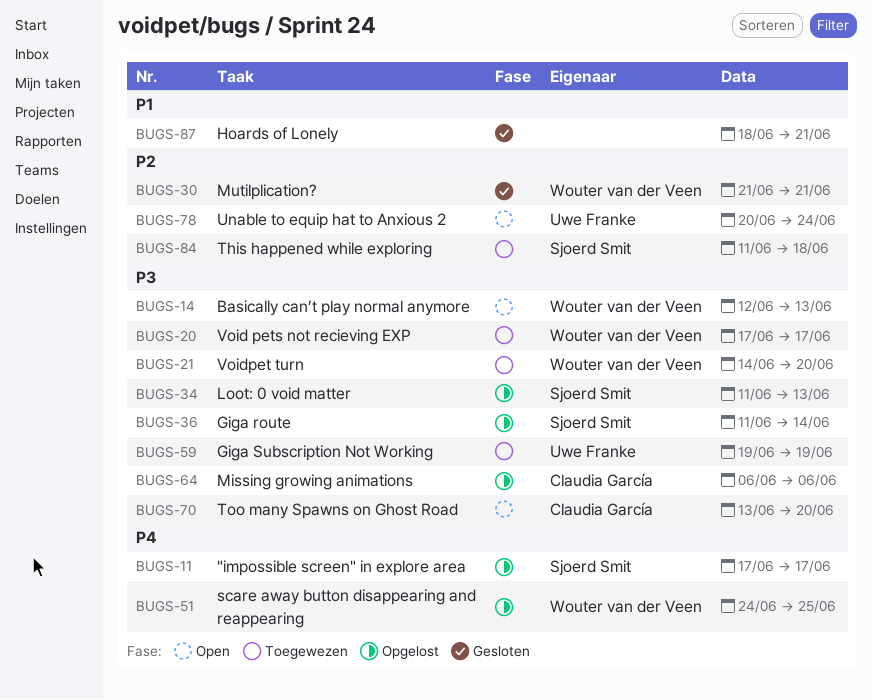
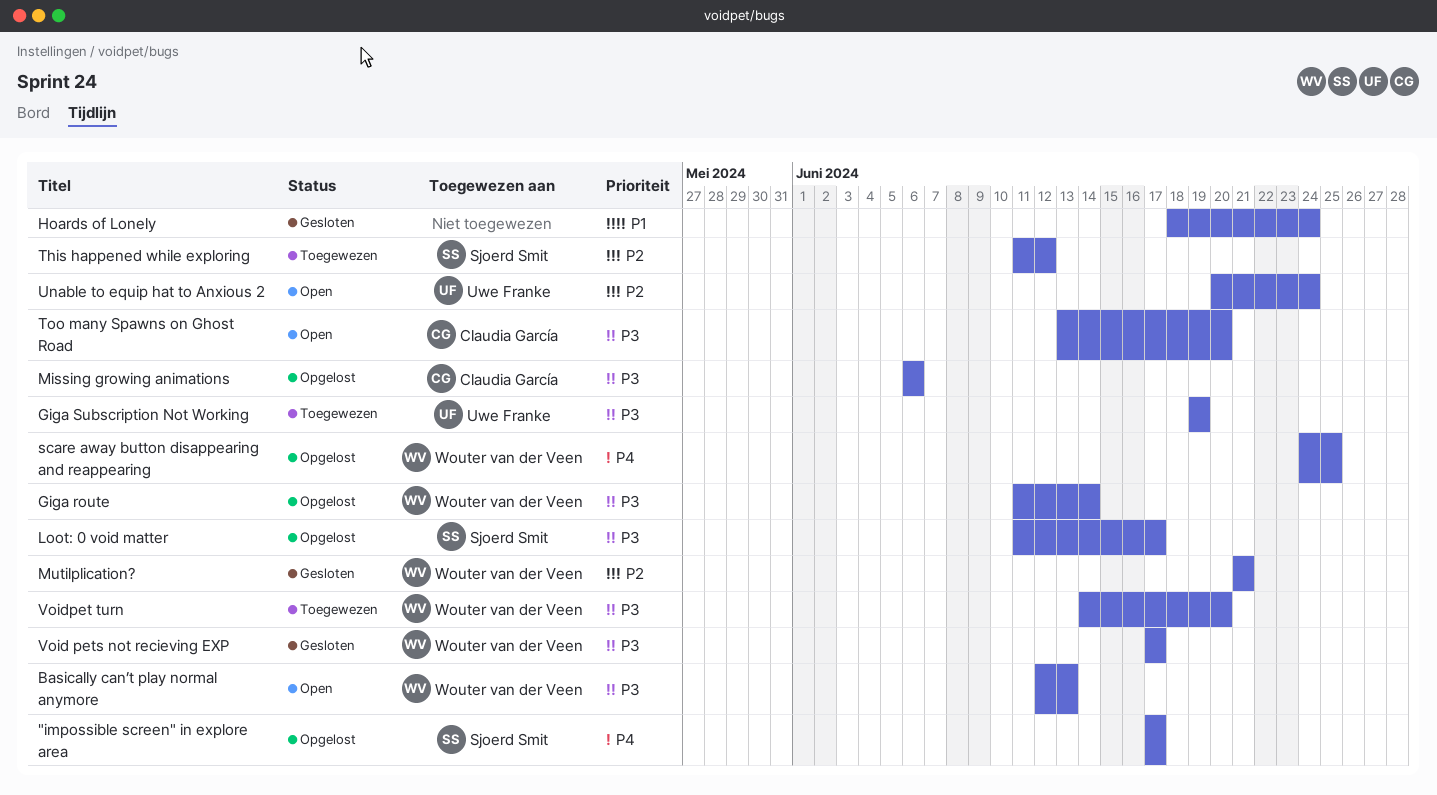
Giga route, owner: Sjoerd Smit -> Wouter van der Veen
Hoards of Lonely, due: Jun 21 -> Jun 24
Loot: 0 void matter, due: Jun 13 -> Jun 17
This happened while exploring, due: Jun 18 -> Jun 12
Void pets not recieving EXP, status: Toegewezen -> Gesloten

